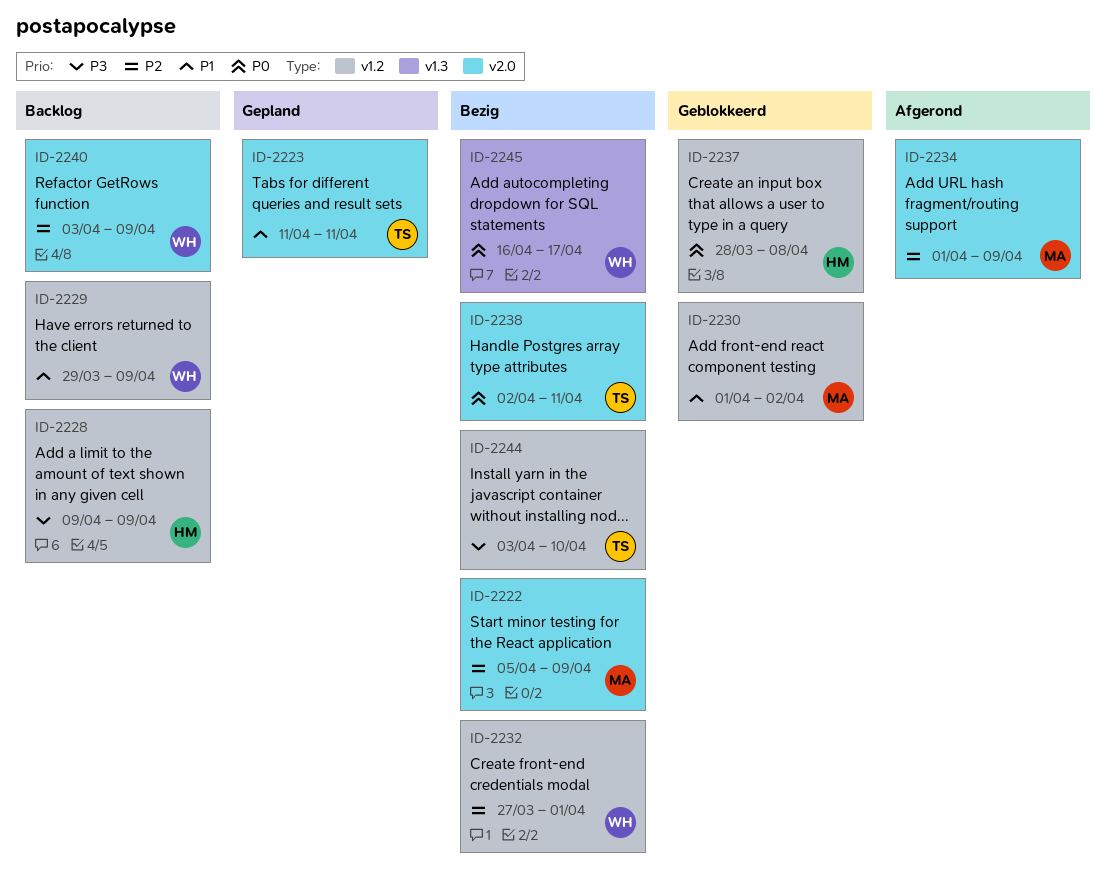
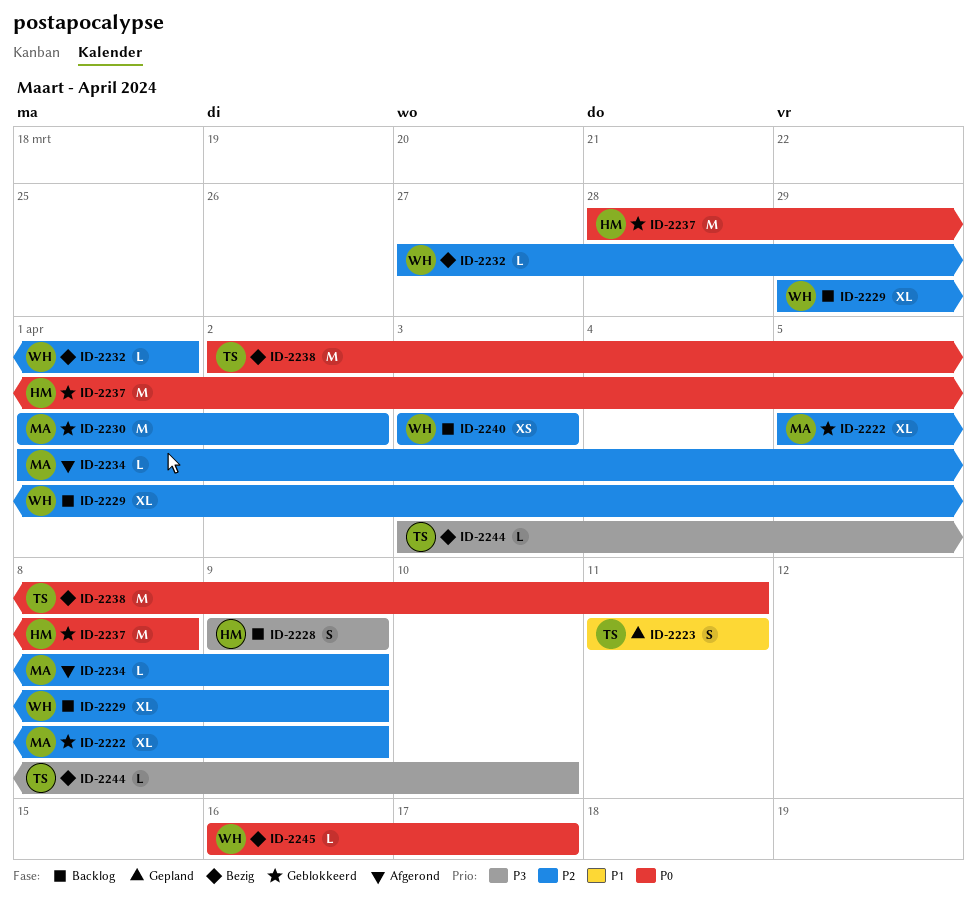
ID-2222, status: Bezig -> Geblokkeerd
ID-2229, priority: P1 -> P2
ID-2230, priority: P1 -> P2
ID-2240, due: Apr 9 -> Apr 3

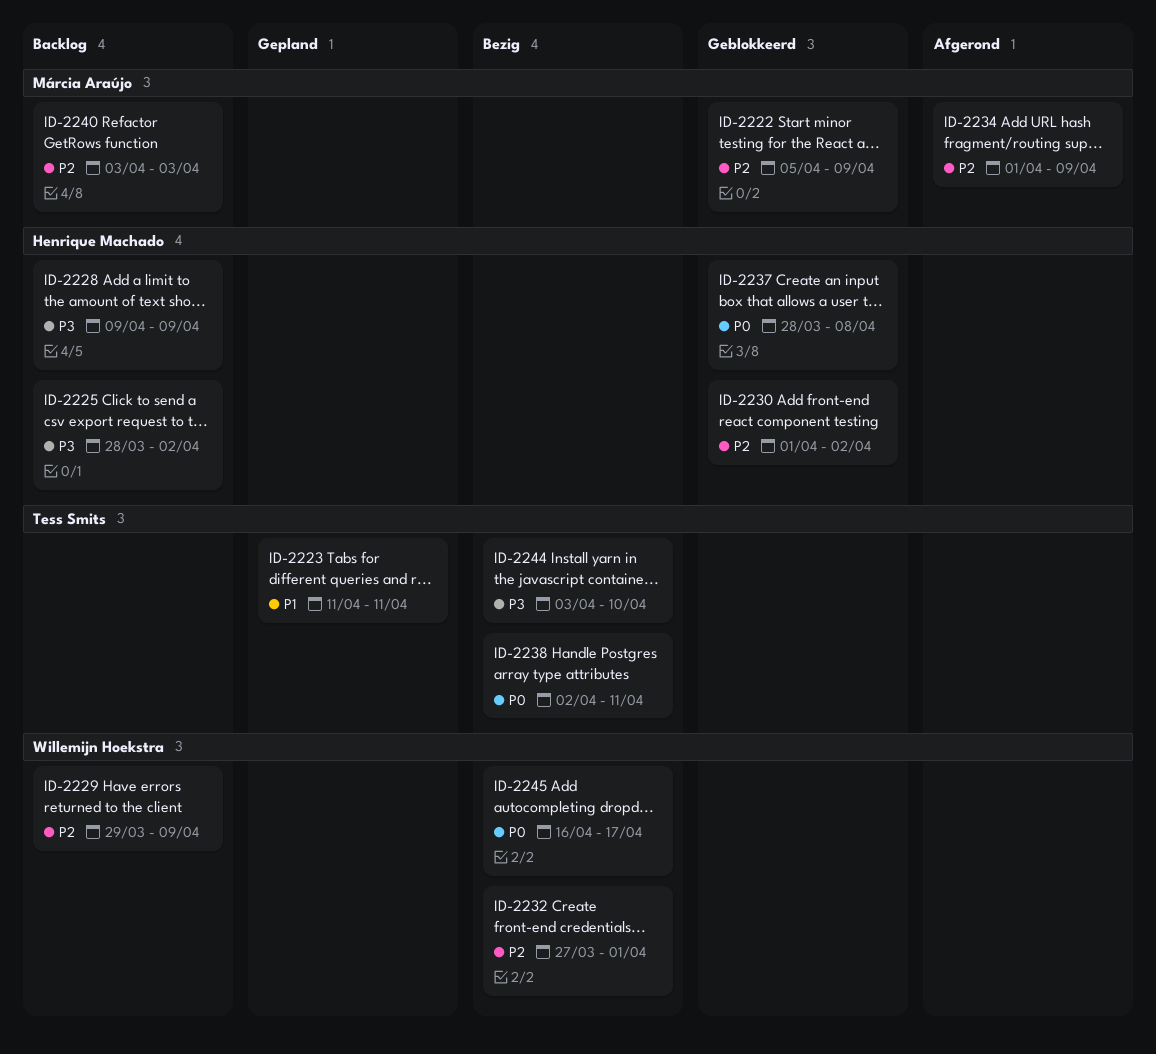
ID-2225: none -> present
ID-2230, owner: Márcia Araújo -> Henrique Machado
ID-2240, owner: Willemijn Hoekstra -> Márcia Araújo

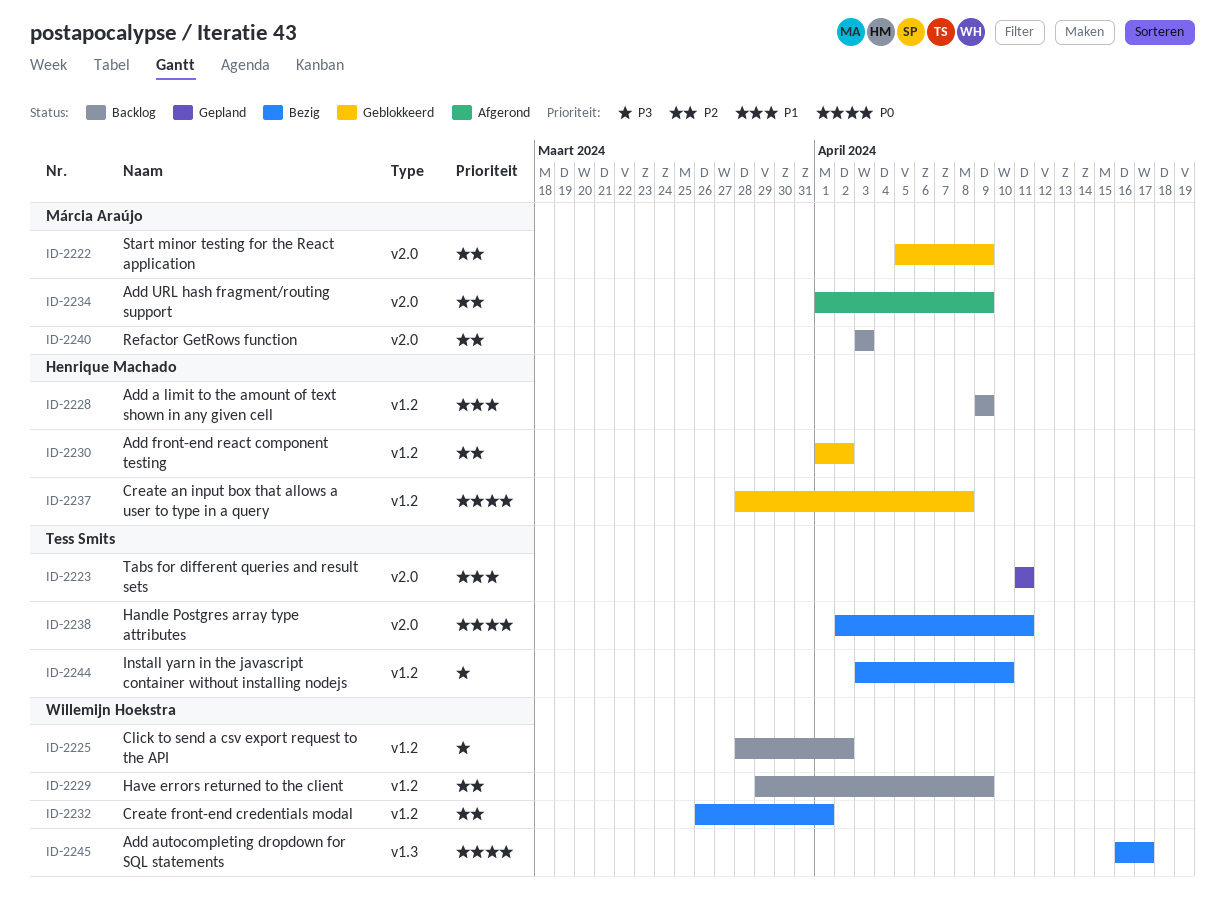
ID-2225, owner: Henrique Machado -> Willemijn Hoekstra
ID-2228, priority: P3 -> P1
ID-2232, start: Mar 27 -> Mar 26

